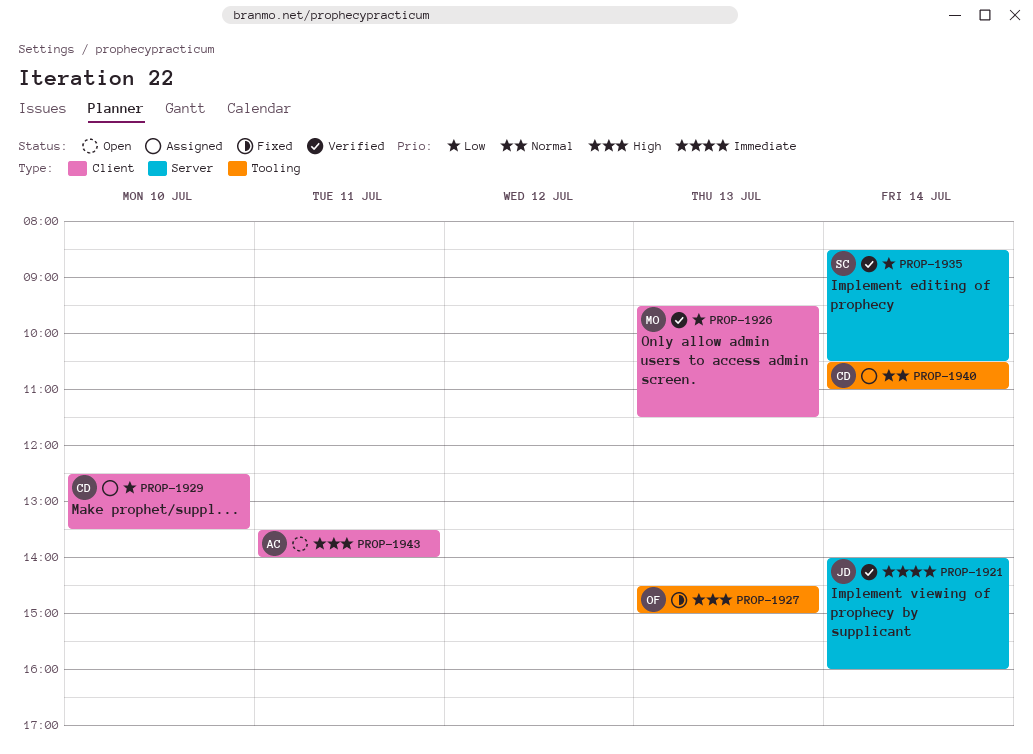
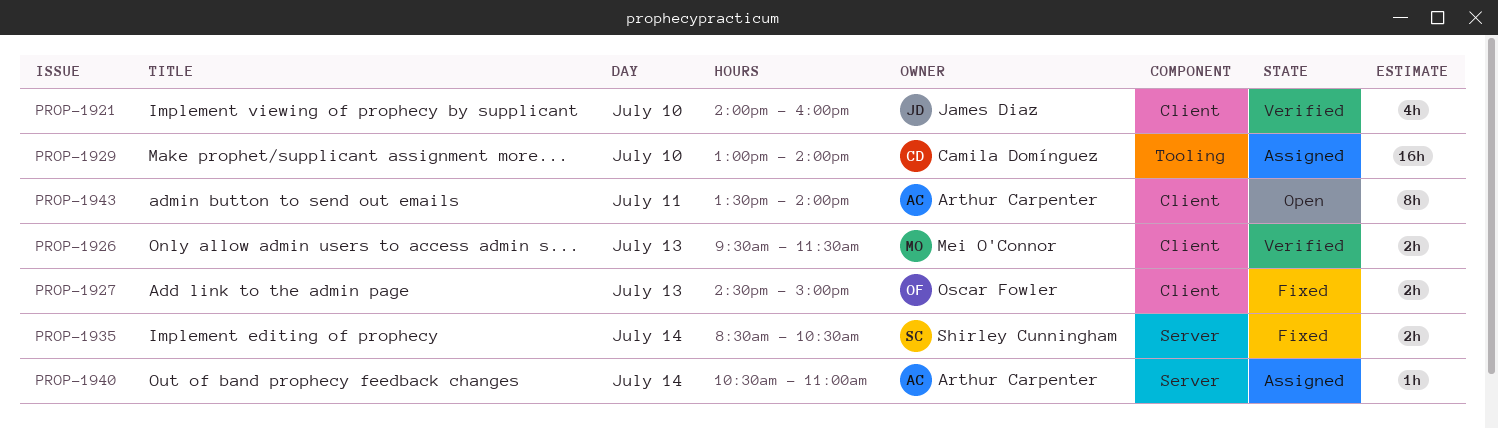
PROP-1921, label: Server -> Client
PROP-1921, day: Jul 14 -> Jul 10
PROP-1927, label: Tooling -> Client
PROP-1929, label: Client -> Tooling
PROP-1929, begins: 12:30 -> 13:00
PROP-1929, ends: 13:30 -> 14:00
PROP-1935, status: Verified -> Fixed
PROP-1940, owner: Camila Domínguez -> Arthur Carpenter
PROP-1940, label: Tooling -> Server

